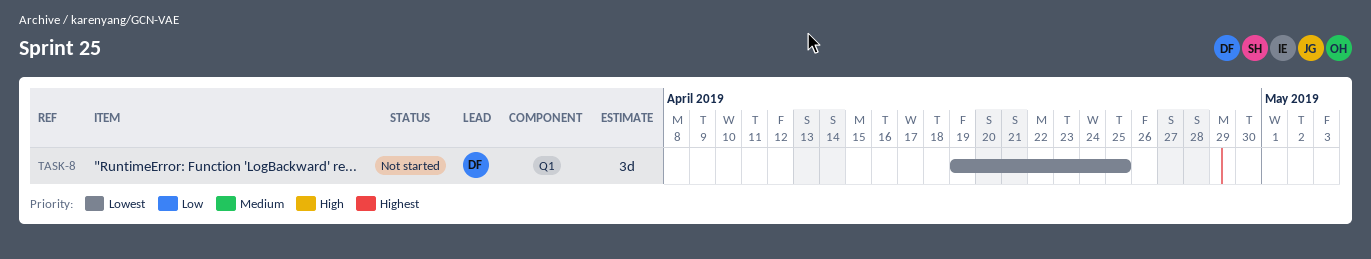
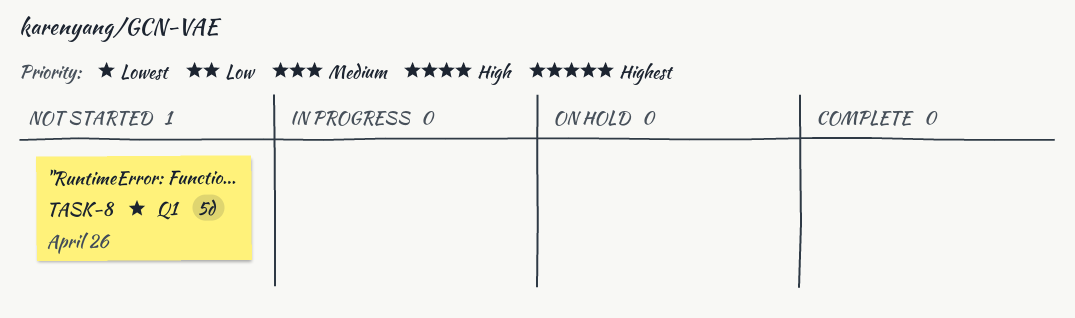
TASK-8, estimate: 3d -> 5d
TASK-8, due: Apr 25 -> Apr 26

